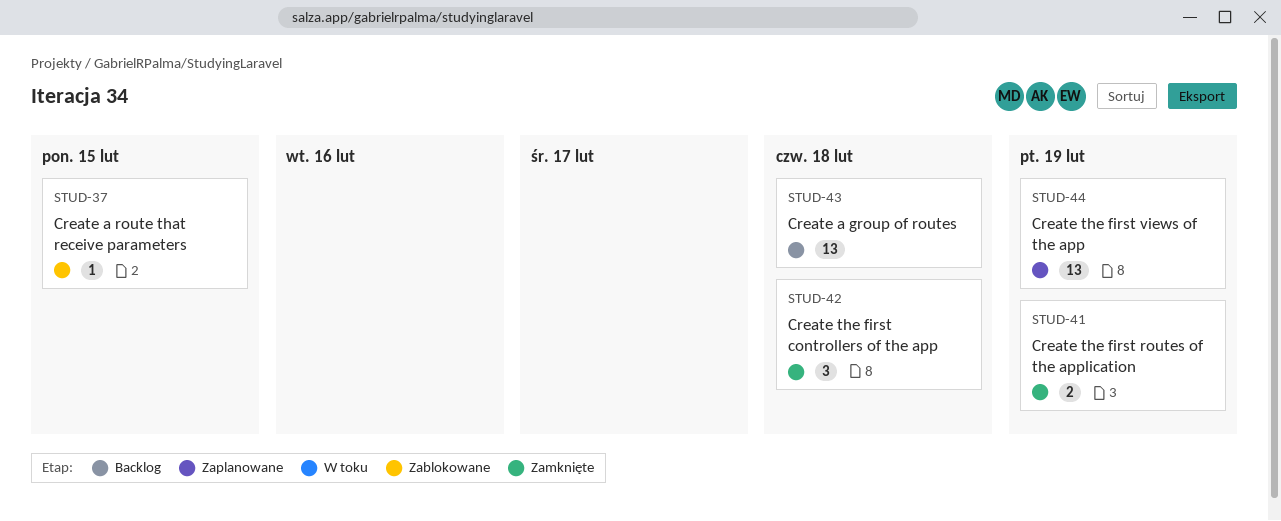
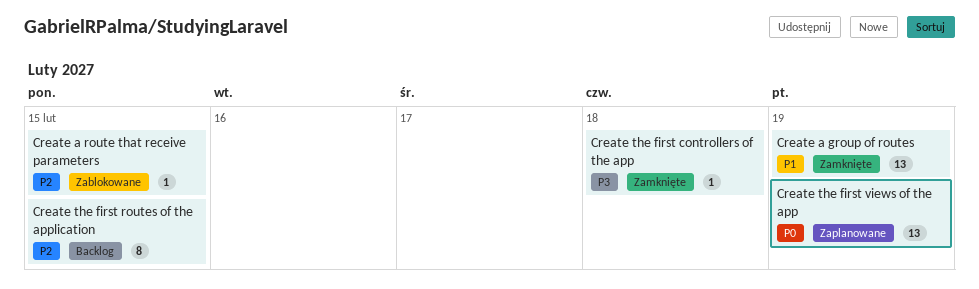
Create a group of routes, status: Backlog -> Zamknięte
Create a group of routes, due: Feb 18 -> Feb 19
Create the first controllers of the app, estimate: 3 -> 1
Create the first routes of the application, status: Zamknięte -> Backlog
Create the first routes of the application, estimate: 2 -> 8
Create the first routes of the application, due: Feb 19 -> Feb 15

